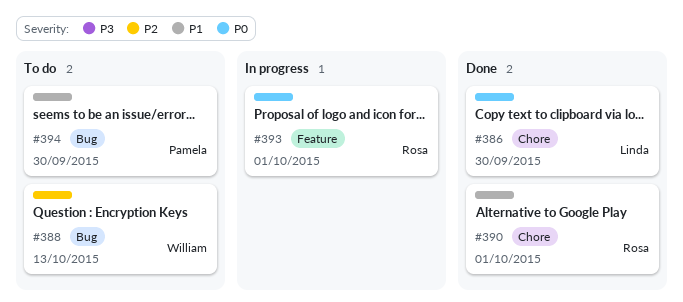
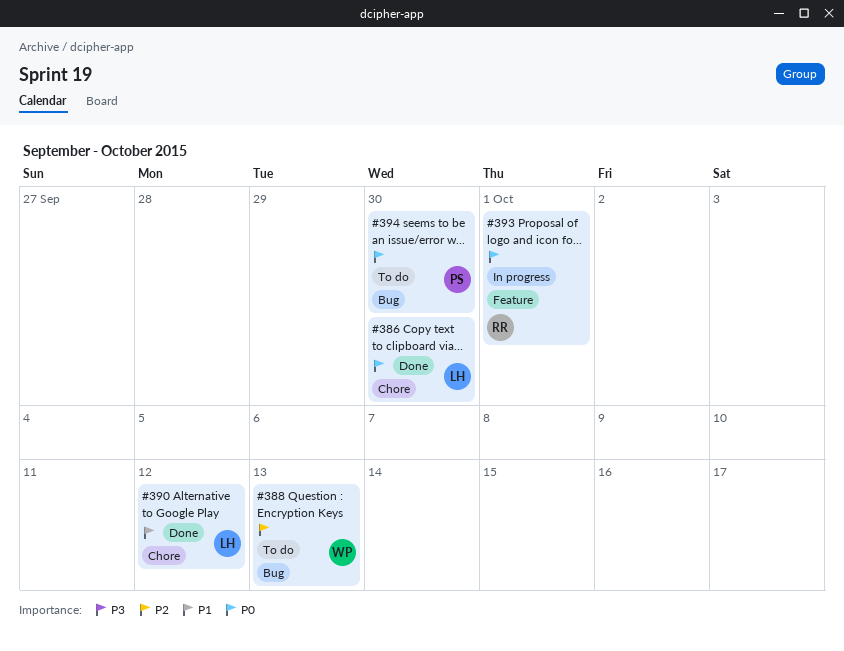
#390, owner: Rosa -> Linda
#390, due: Oct 1 -> Oct 12
#394, priority: P1 -> P0

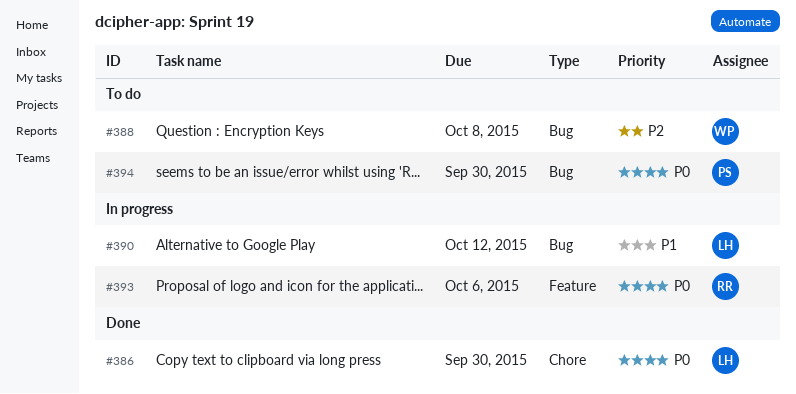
#388, due: Oct 13 -> Oct 8
#390, status: Done -> In progress
#390, label: Chore -> Bug
#393, due: Oct 1 -> Oct 6

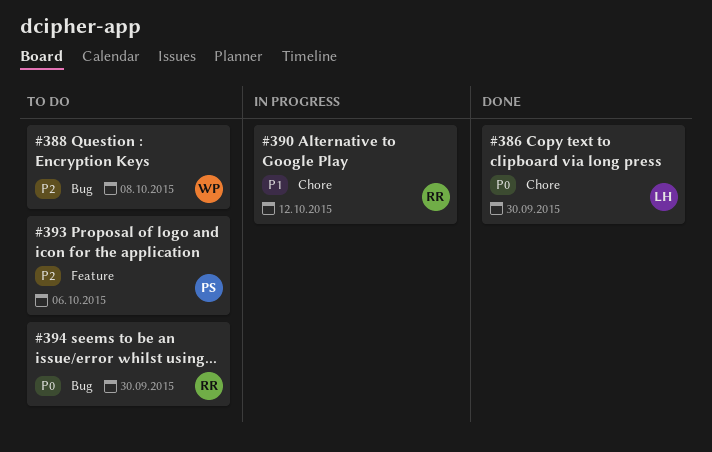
#390, owner: LH -> RR
#390, label: Bug -> Chore
#393, status: In progress -> To do
#393, owner: RR -> PS
#393, priority: P0 -> P2
#394, owner: PS -> RR

